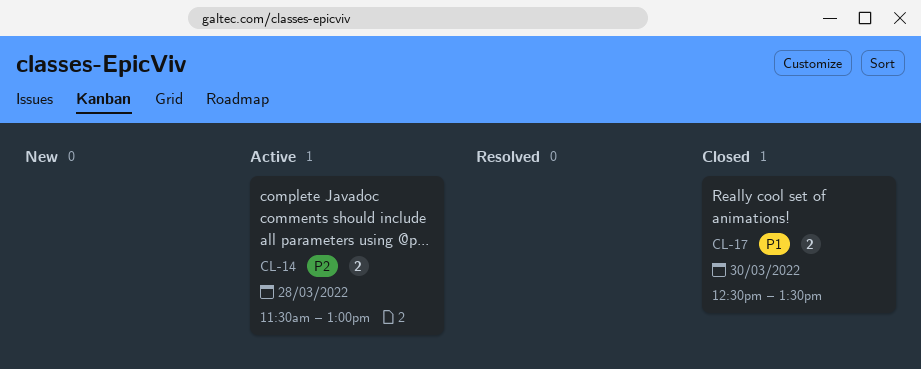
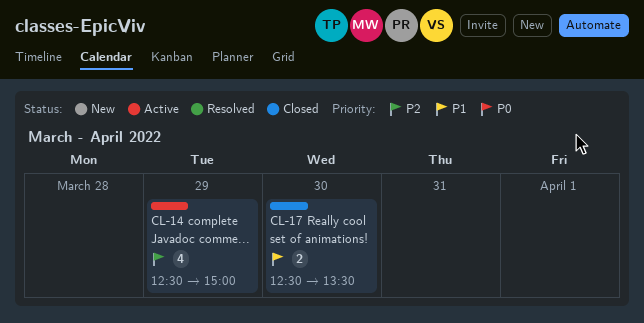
CL-14, estimate: 2 -> 4
CL-14, day: Mar 28 -> Mar 29
CL-14, begins: 11:30 -> 12:30
CL-14, ends: 13:00 -> 15:00

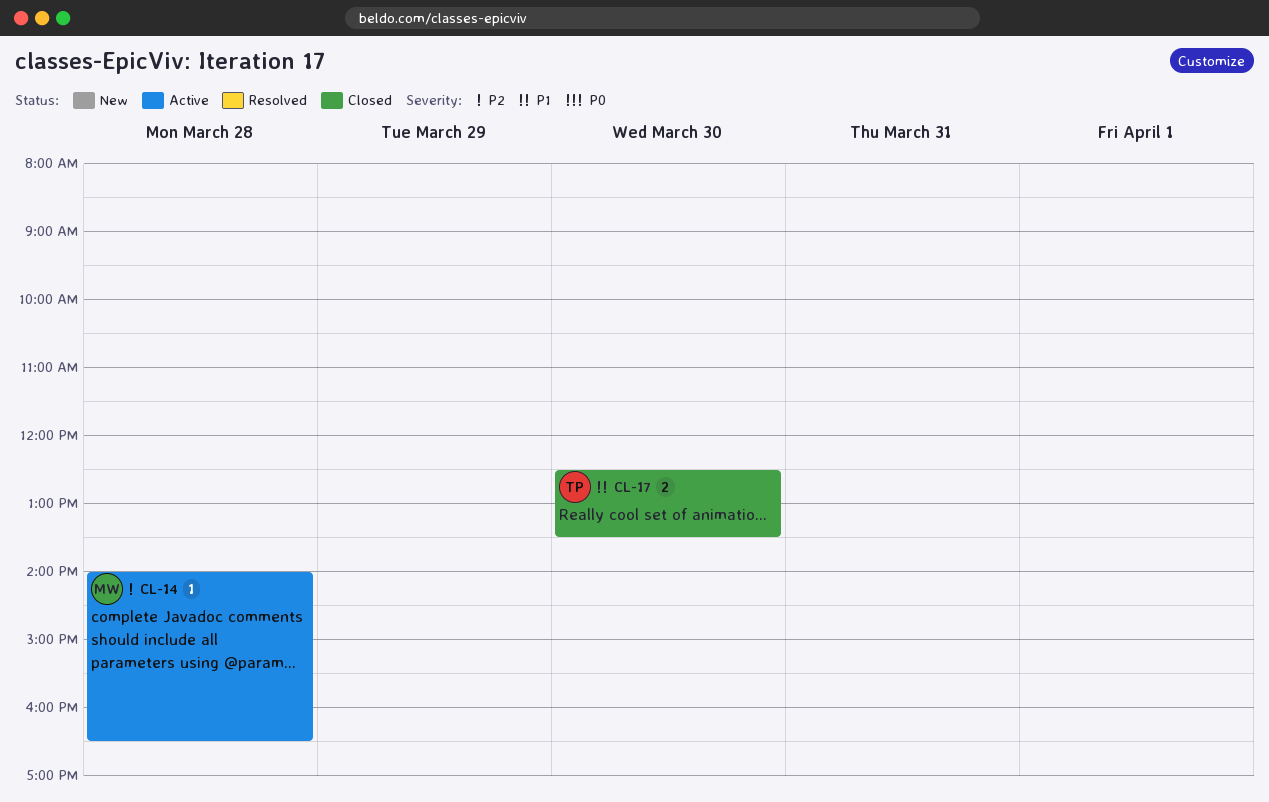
CL-14, estimate: 4 -> 1
CL-14, day: Mar 29 -> Mar 28
CL-14, begins: 12:30 -> 14:00
CL-14, ends: 15:00 -> 16:30

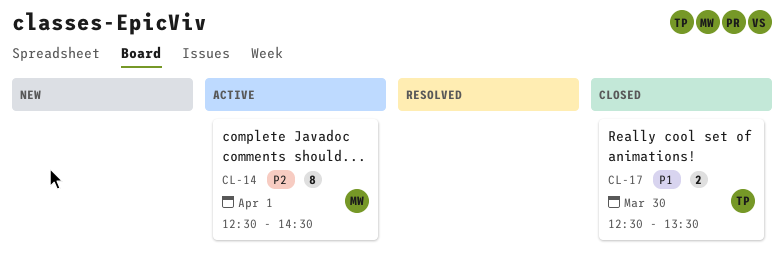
CL-14, estimate: 1 -> 8
CL-14, day: Mar 28 -> Apr 1
CL-14, begins: 14:00 -> 12:30
CL-14, ends: 16:30 -> 14:30

